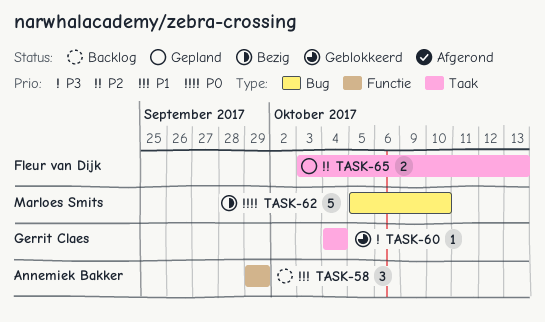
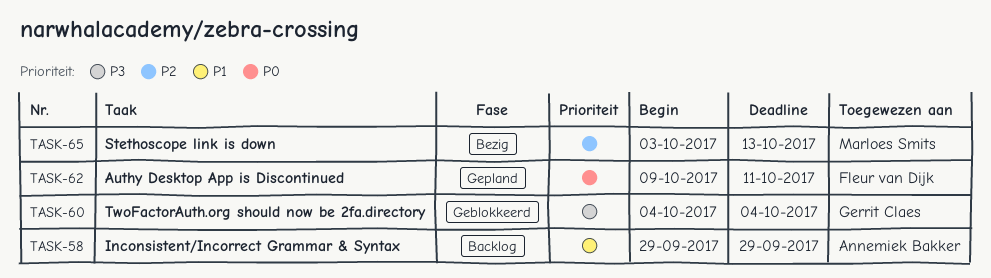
TASK-62, status: Bezig -> Gepland
TASK-62, owner: Marloes Smits -> Fleur van Dijk
TASK-62, start: Oct 5 -> Oct 9
TASK-62, due: Oct 10 -> Oct 11
TASK-65, status: Gepland -> Bezig
TASK-65, owner: Fleur van Dijk -> Marloes Smits

